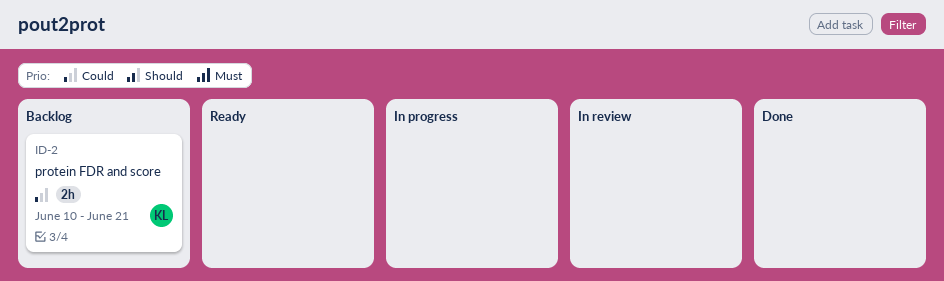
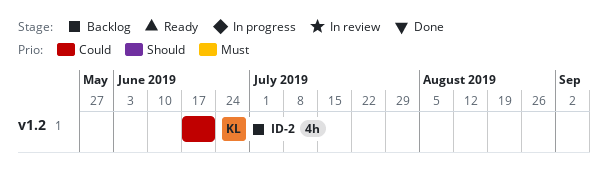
ID-2, estimate: 2h -> 4h
ID-2, start: Jun 10 -> Jun 17

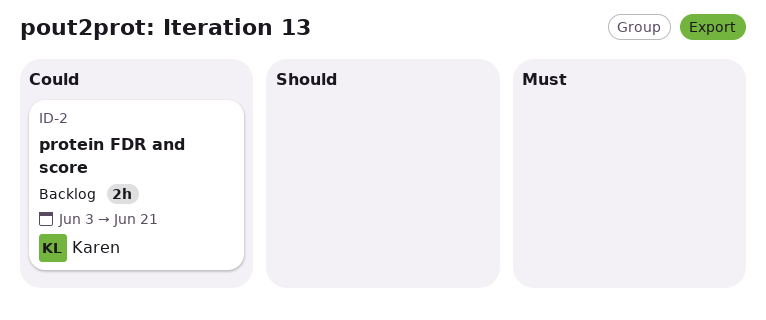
ID-2, estimate: 4h -> 2h
ID-2, start: Jun 17 -> Jun 3

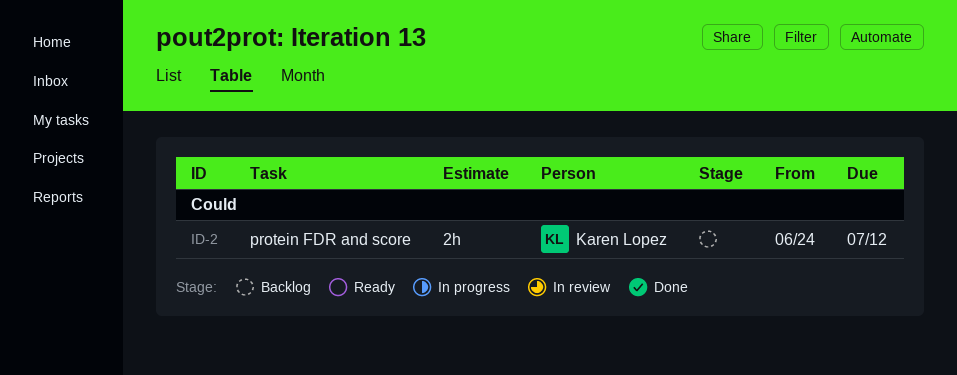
ID-2, start: Jun 3 -> Jun 24
ID-2, due: Jun 21 -> Jul 12

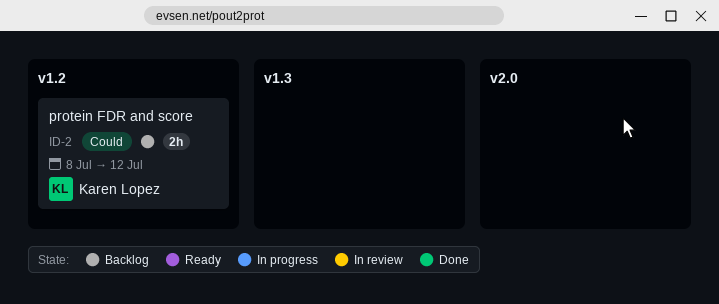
ID-2, start: Jun 24 -> Jul 8

